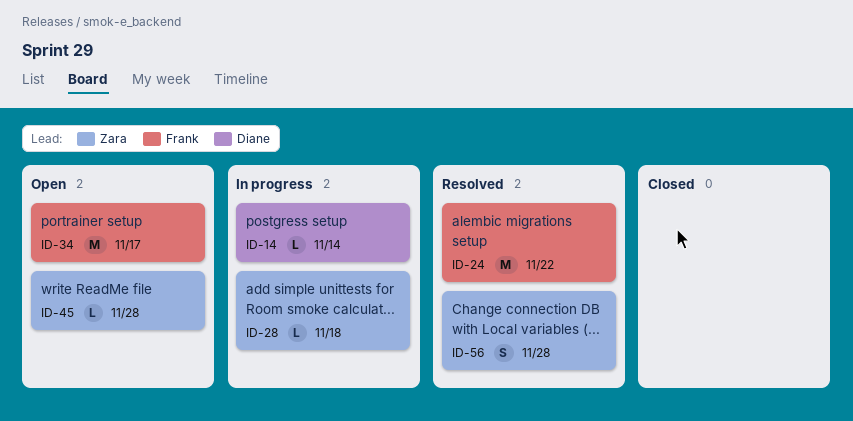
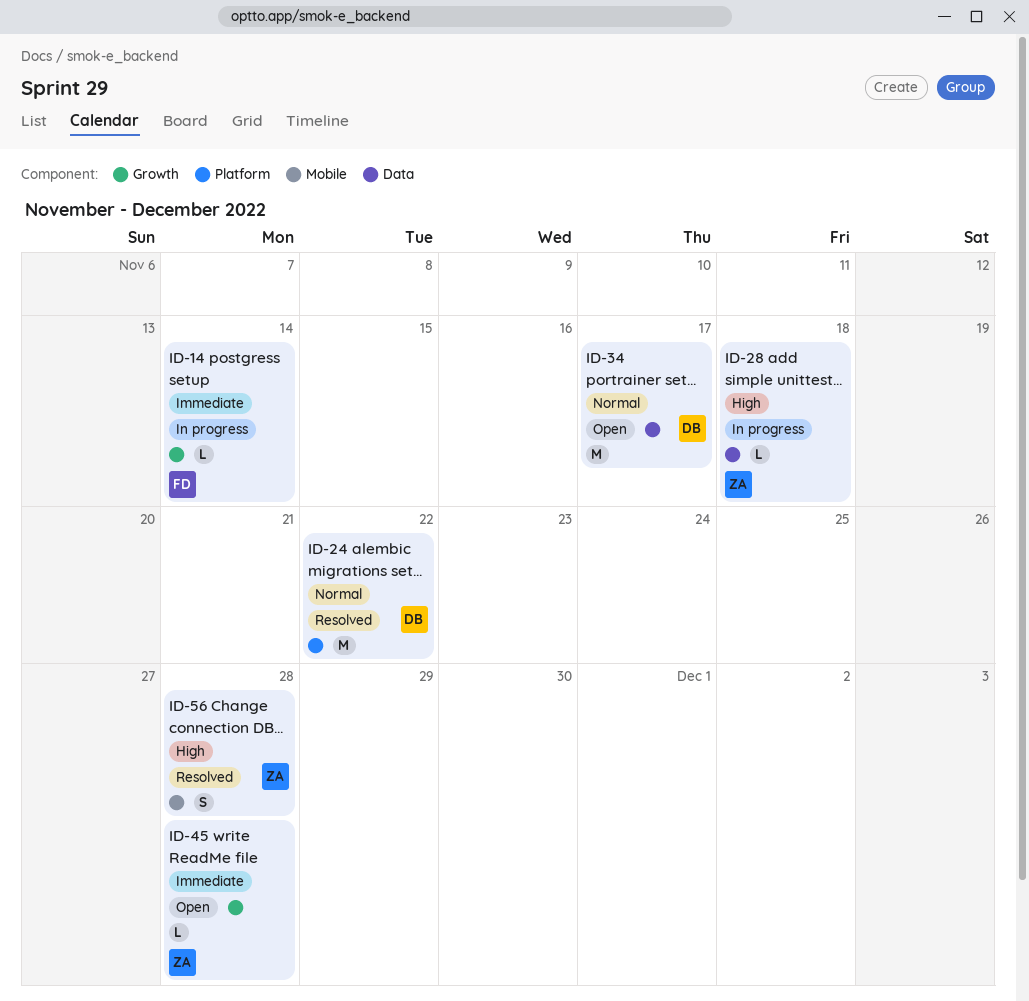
ID-14, owner: Diane -> Frank
ID-24, owner: Frank -> Diane
ID-34, owner: Frank -> Diane

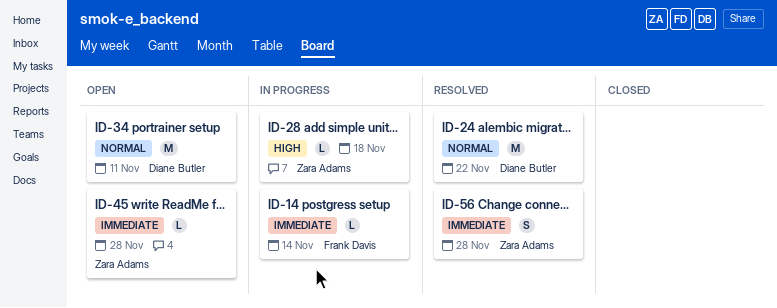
ID-34, due: Nov 17 -> Nov 11
ID-56, priority: High -> Immediate

